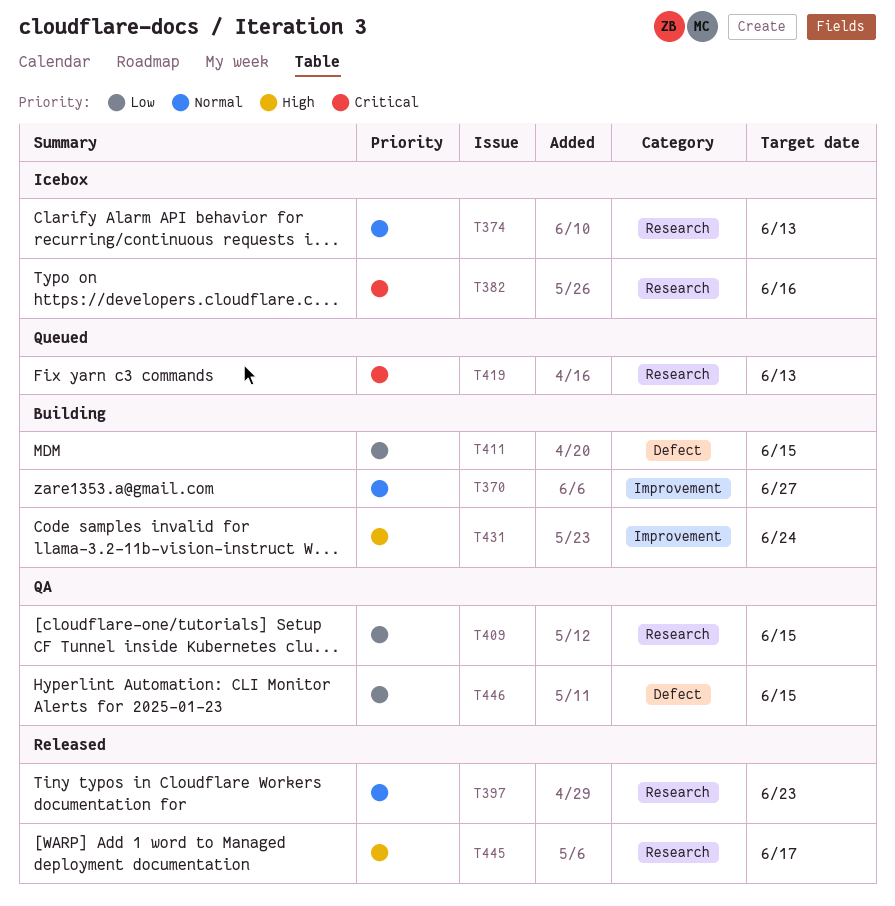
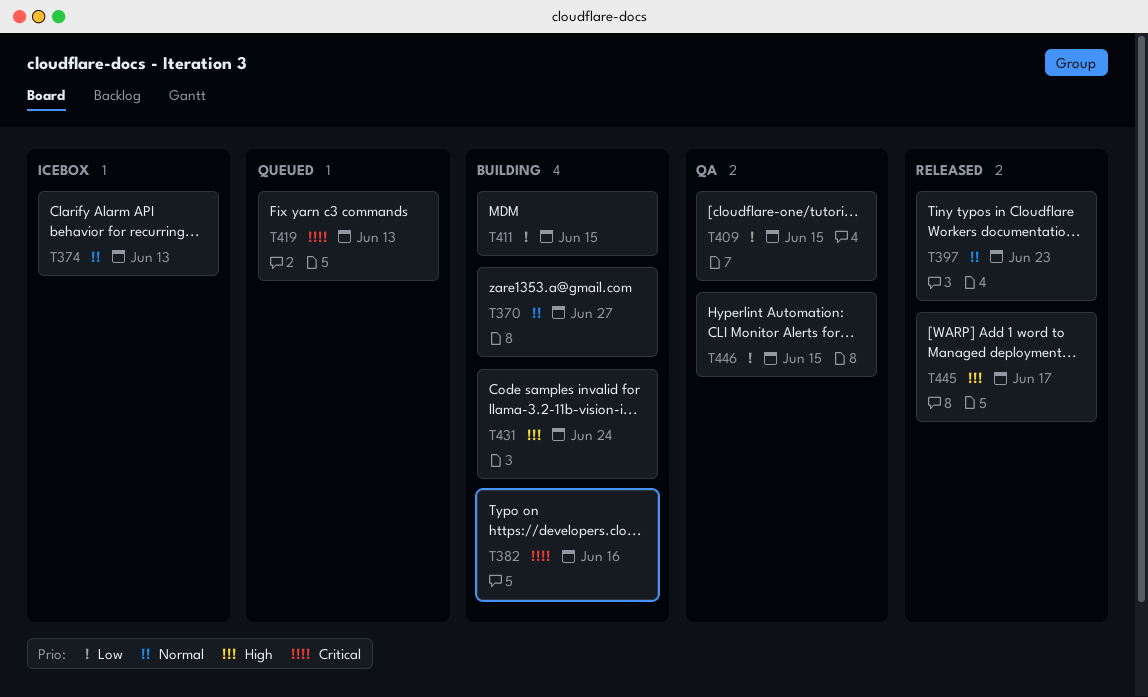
T382, status: Icebox -> Building

